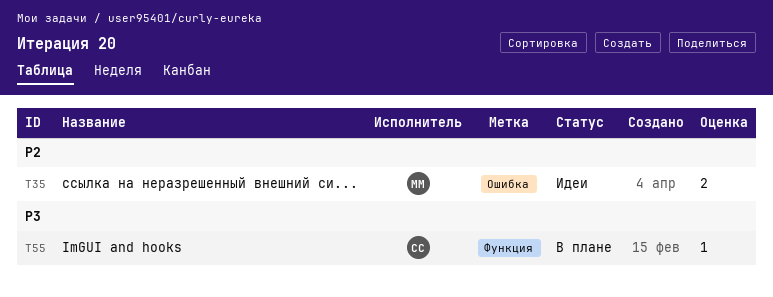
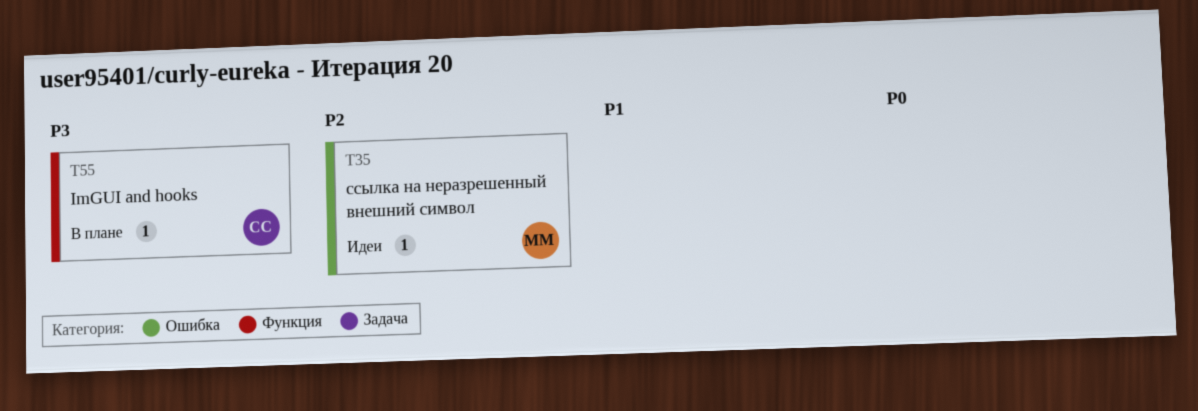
T35, estimate: 2 -> 1

